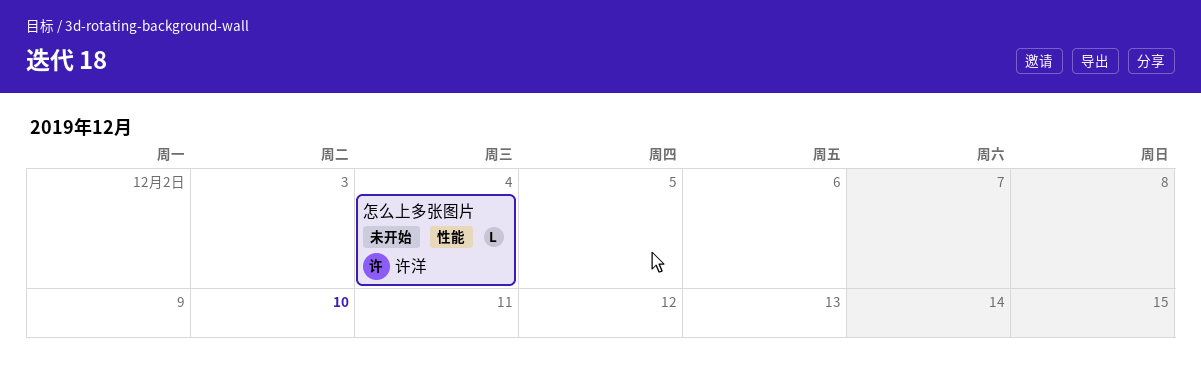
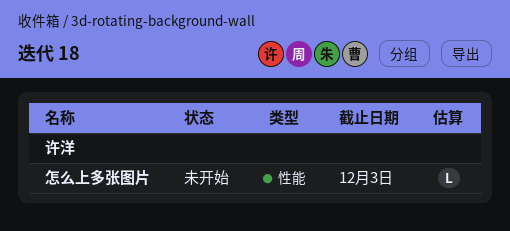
怎么上多张图片, due: Dec 4 -> Dec 3

